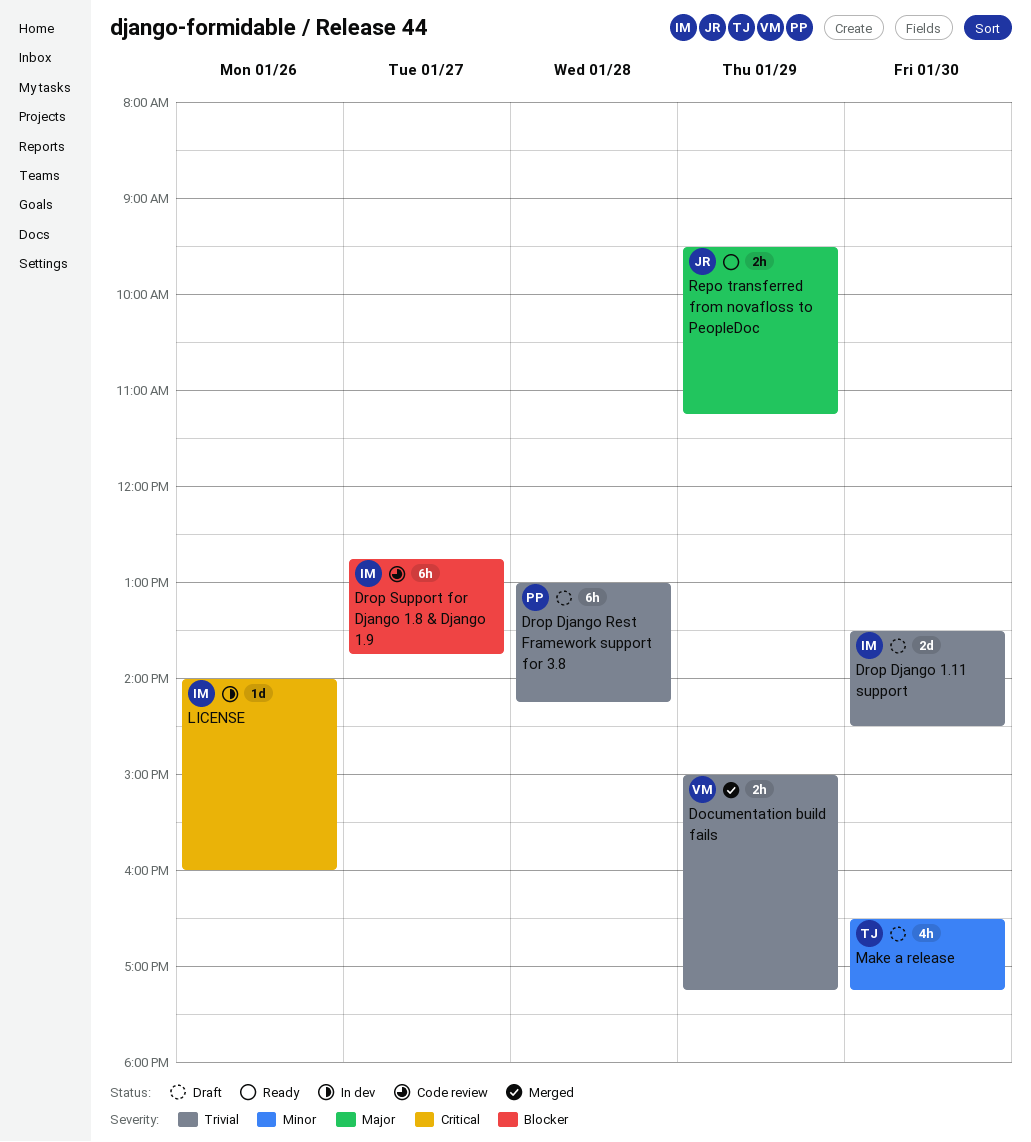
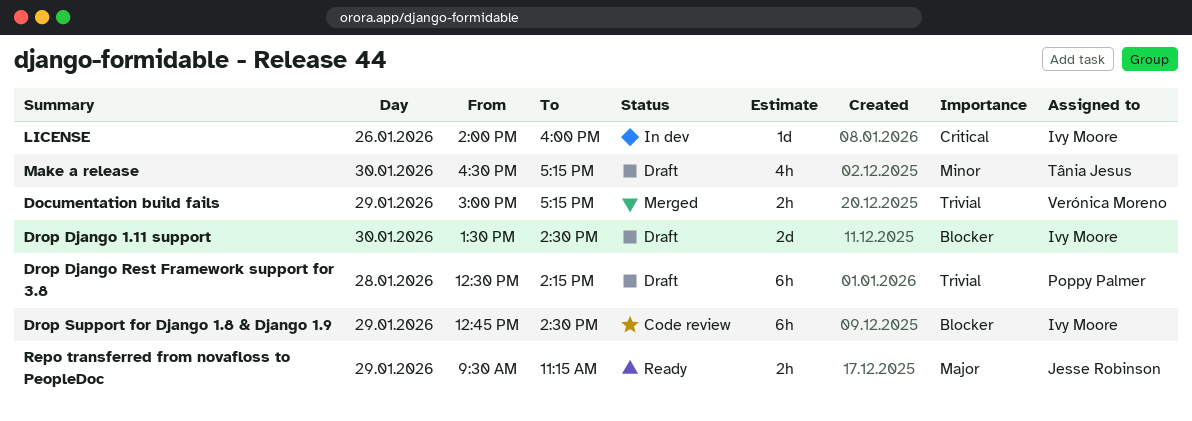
Drop Django 1.11 support, priority: Trivial -> Blocker
Drop Django Rest Framework support for 3.8, begins: 13:00 -> 12:30
Drop Support for Django 1.8 & Django 1.9, day: Jan 27 -> Jan 29
Drop Support for Django 1.8 & Django 1.9, ends: 13:45 -> 14:30

